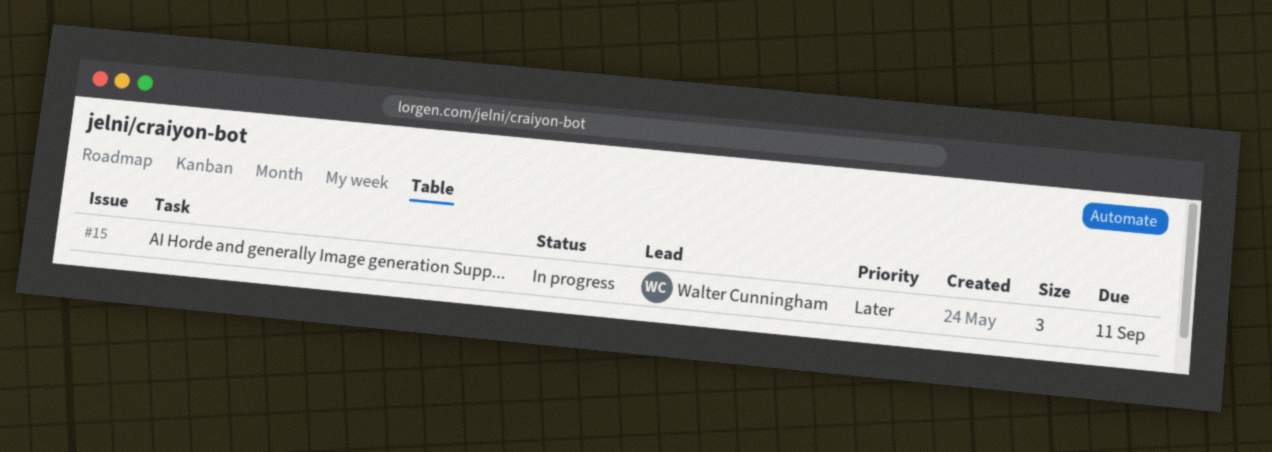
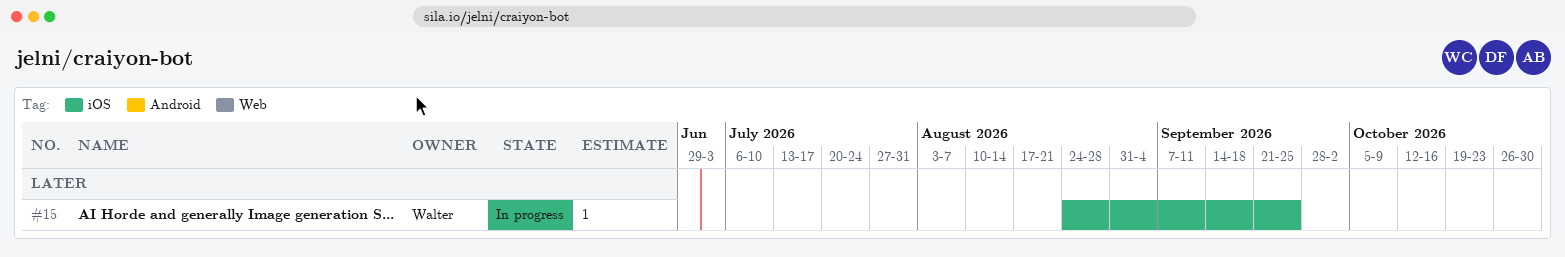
#15, estimate: 3 -> 1
#15, due: Sep 11 -> Sep 25

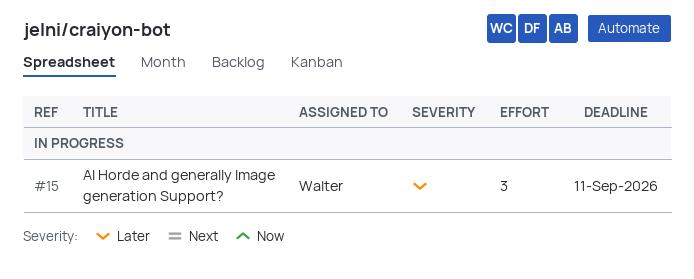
#15, estimate: 1 -> 3
#15, due: Sep 25 -> Sep 11

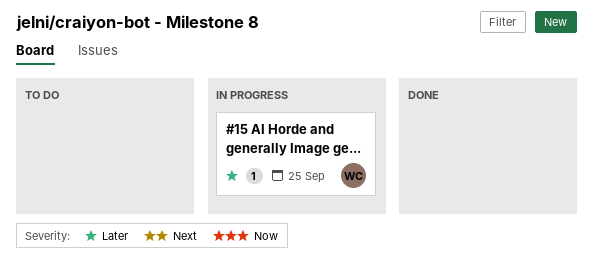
#15, estimate: 3 -> 1
#15, due: Sep 11 -> Sep 25

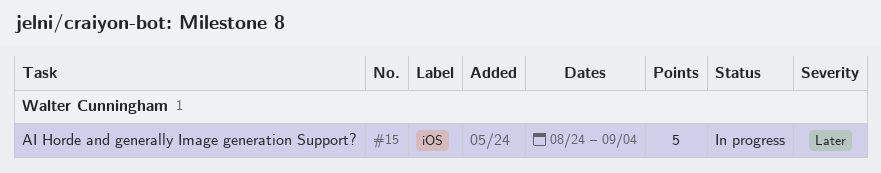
#15, estimate: 1 -> 5
#15, due: Sep 25 -> Sep 4

